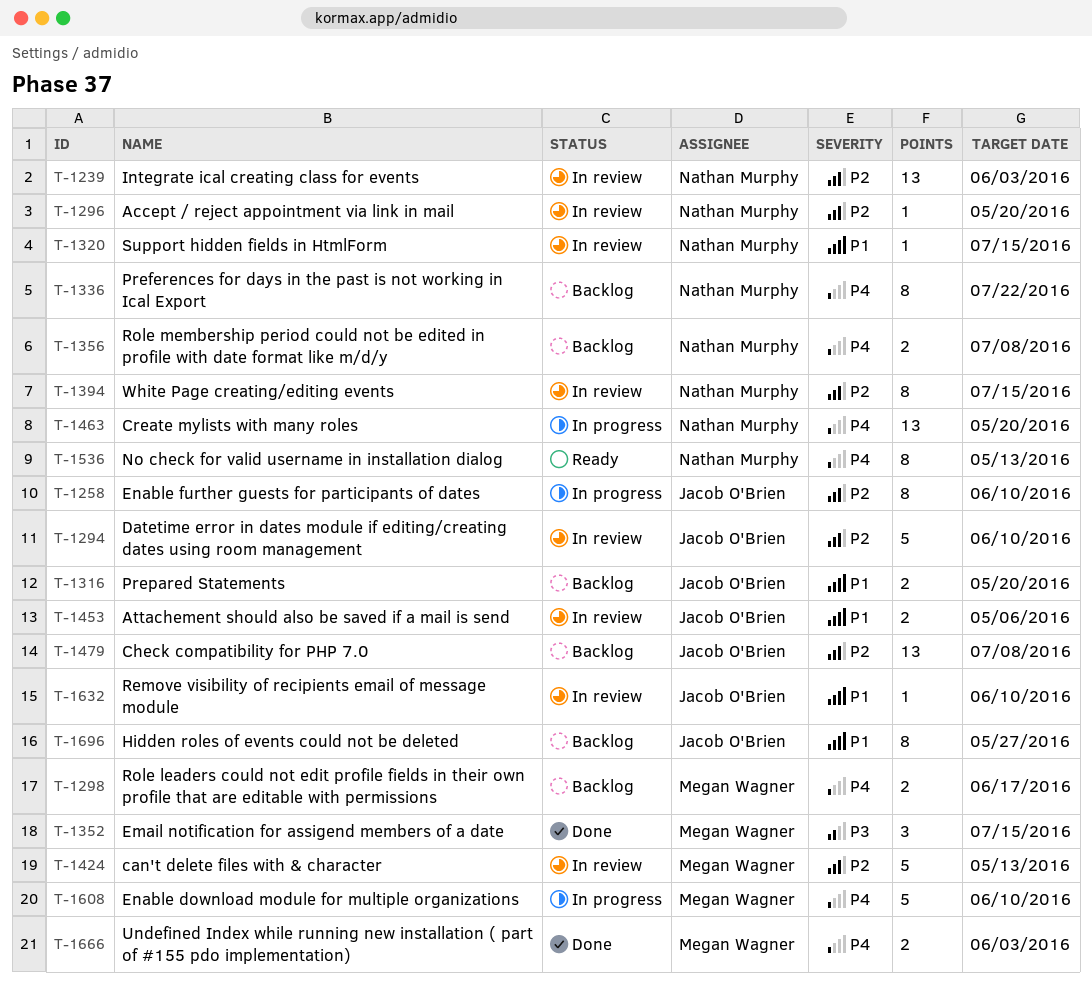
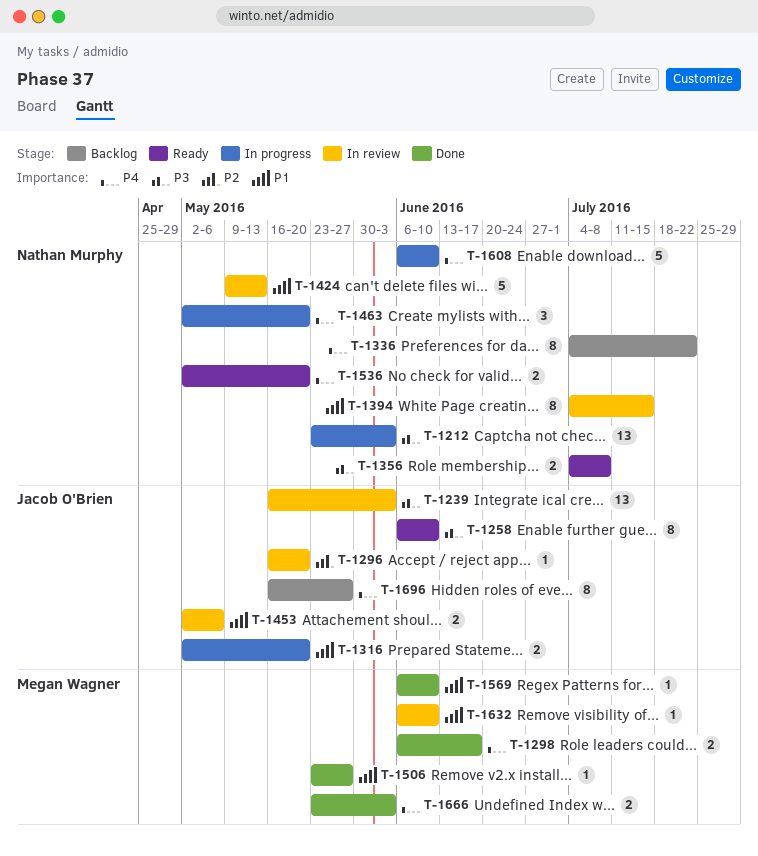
T-1212: none -> present
T-1239, owner: Nathan Murphy -> Jacob O'Brien
T-1239, priority: P2 -> P3
T-1258, status: In progress -> Ready
T-1258, priority: P2 -> P3
T-1294: present -> none
T-1296, owner: Nathan Murphy -> Jacob O'Brien
T-1298, status: Backlog -> Done
T-1316, status: Backlog -> In progress
T-1320: present -> none
T-1352: present -> none
T-1356, status: Backlog -> Ready
T-1356, priority: P4 -> P3
T-1394, priority: P2 -> P1
T-1424, owner: Megan Wagner -> Nathan Murphy
T-1424, priority: P2 -> P1
T-1463, estimate: 13 -> 3
T-1479: present -> none
T-1506: none -> present
T-1536, estimate: 8 -> 2
T-1536, due: May 13 -> May 20
T-1569: none -> present
T-1608, owner: Megan Wagner -> Nathan Murphy
T-1632, owner: Jacob O'Brien -> Megan Wagner
T-1696, priority: P1 -> P4

